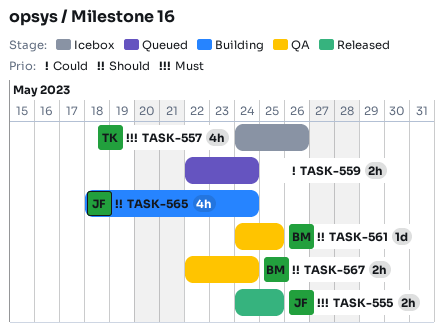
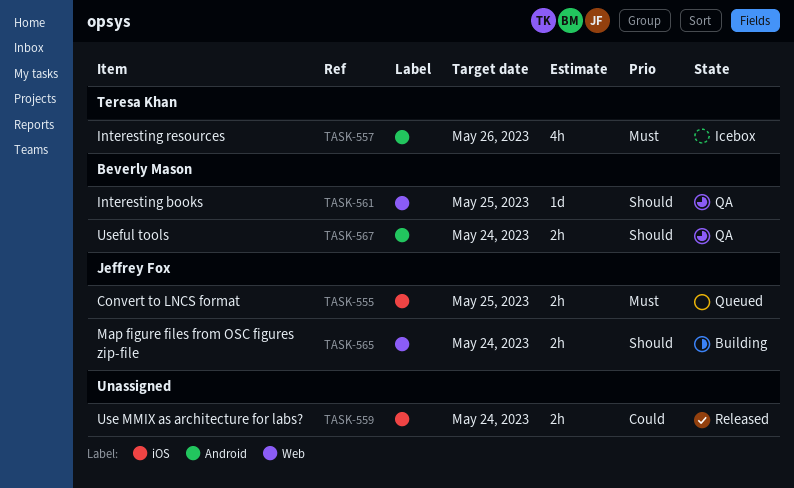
TASK-555, status: Released -> Queued
TASK-559, status: Queued -> Released
TASK-565, estimate: 4h -> 2h

